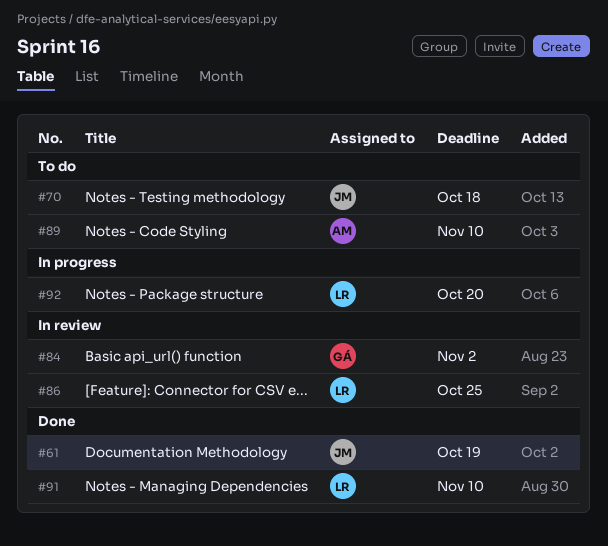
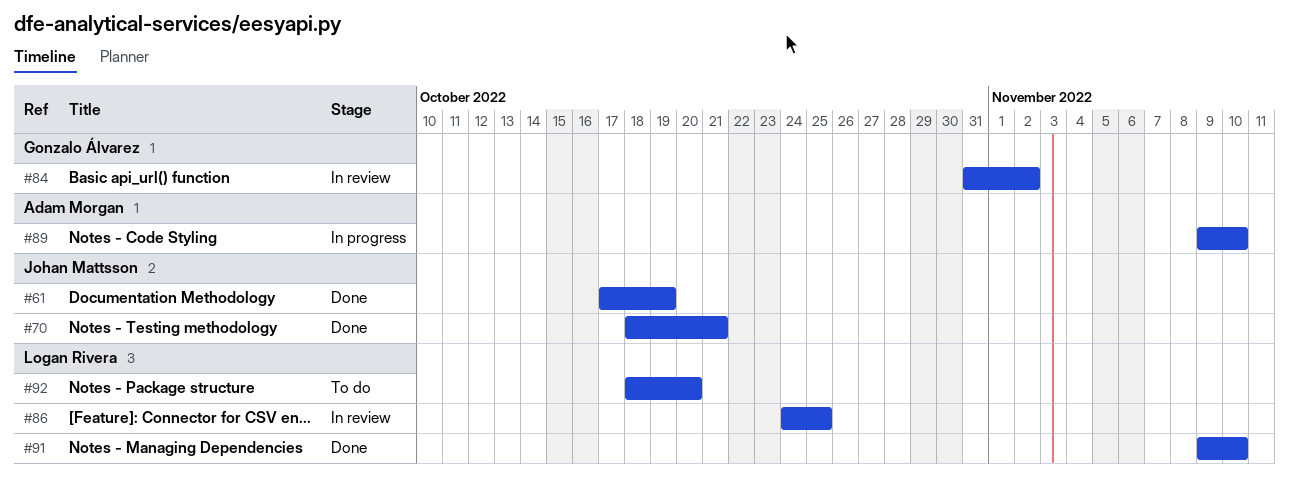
#70, status: To do -> Done
#70, due: Oct 18 -> Oct 21
#89, status: To do -> In progress
#92, status: In progress -> To do

